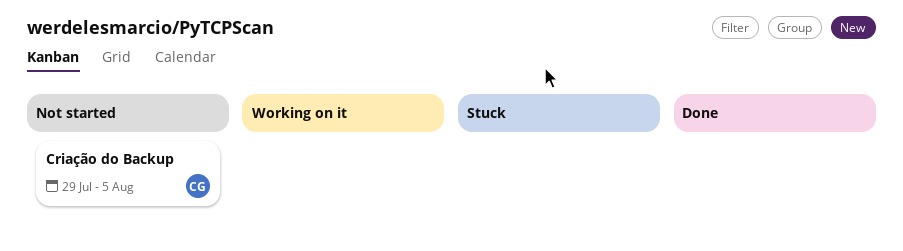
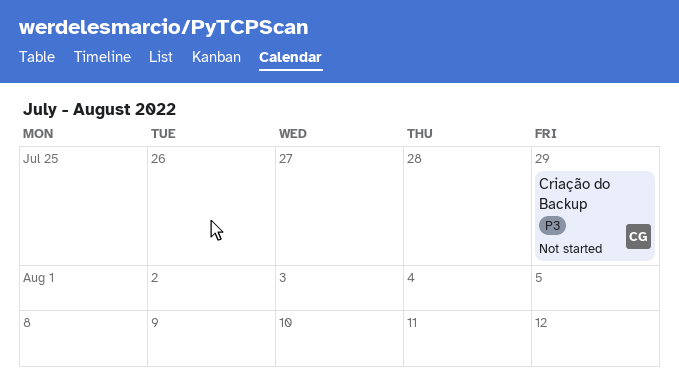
Criação do Backup, due: Aug 5 -> Jul 29

